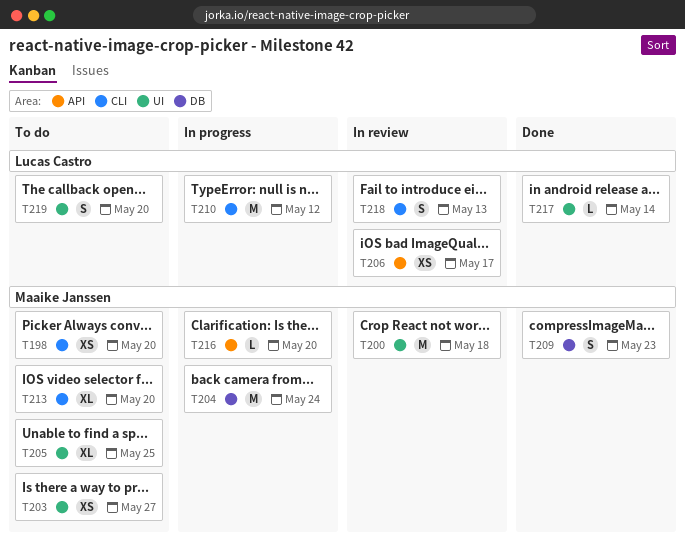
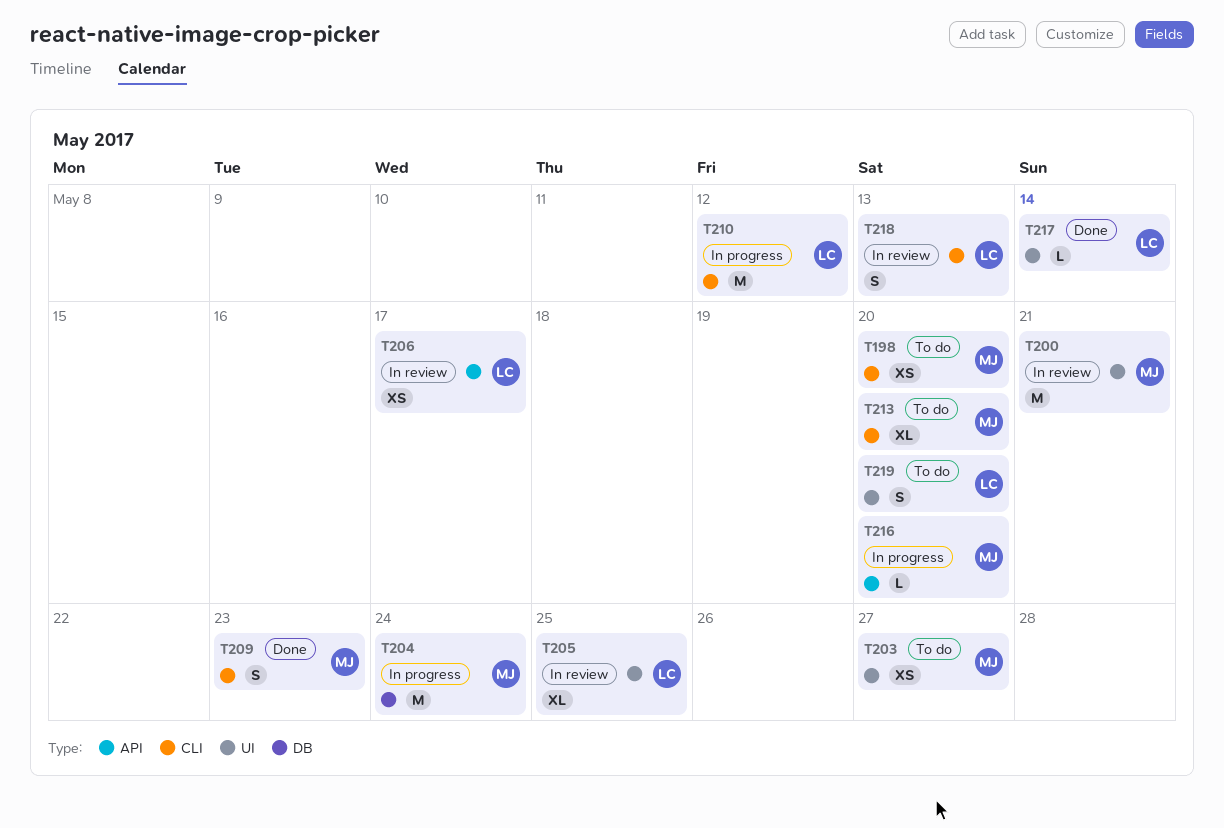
T200, due: May 18 -> May 21
T205, status: To do -> In review
T205, owner: Maaike Janssen -> Lucas Castro
T209, label: DB -> CLI

